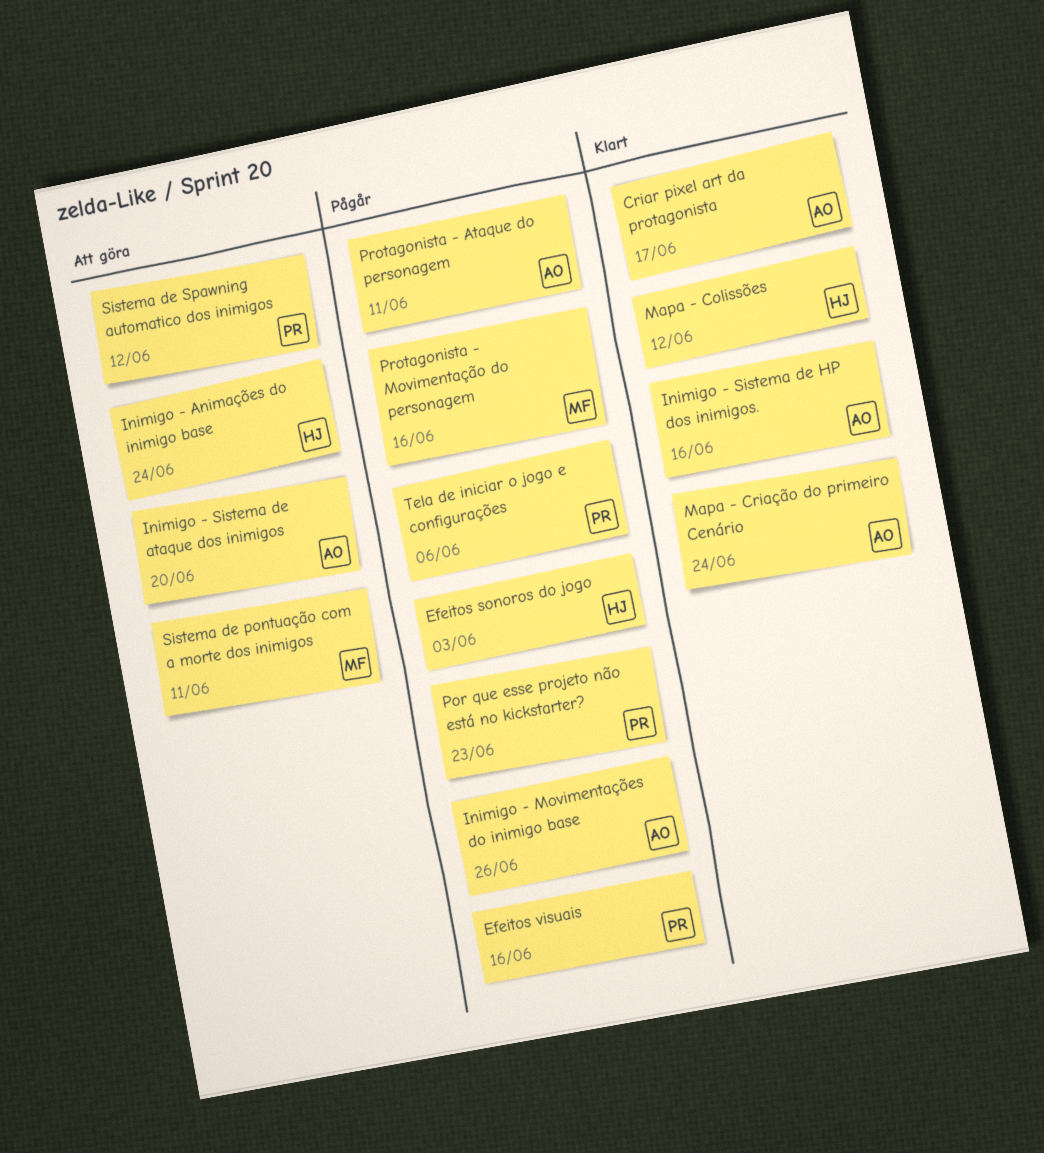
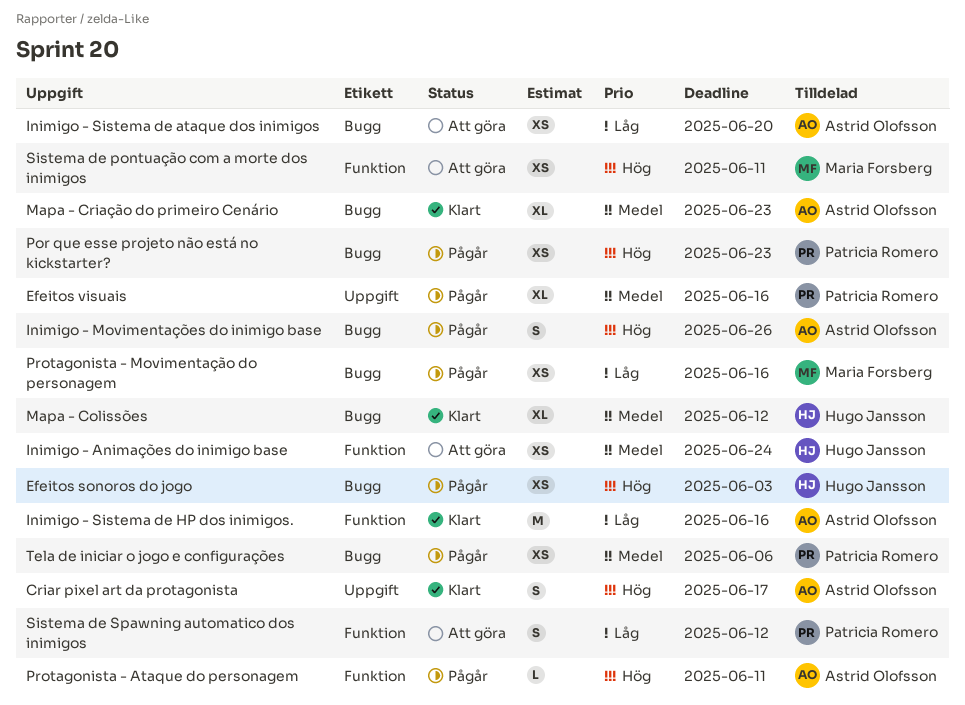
Mapa - Criação do primeiro Cenário, due: Jun 24 -> Jun 23

